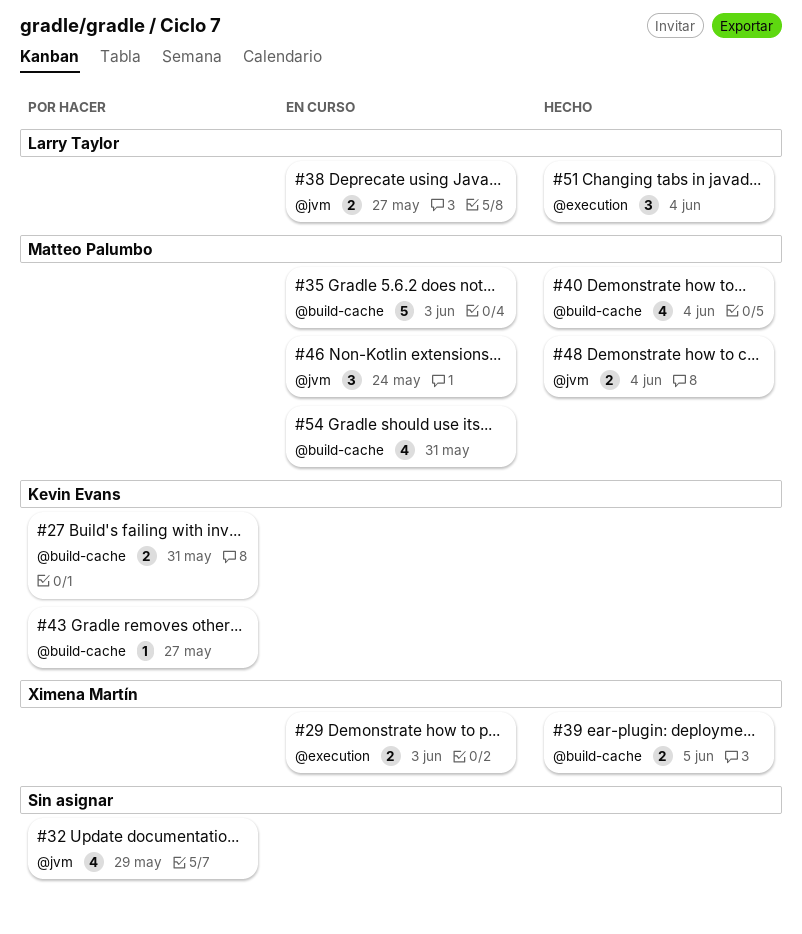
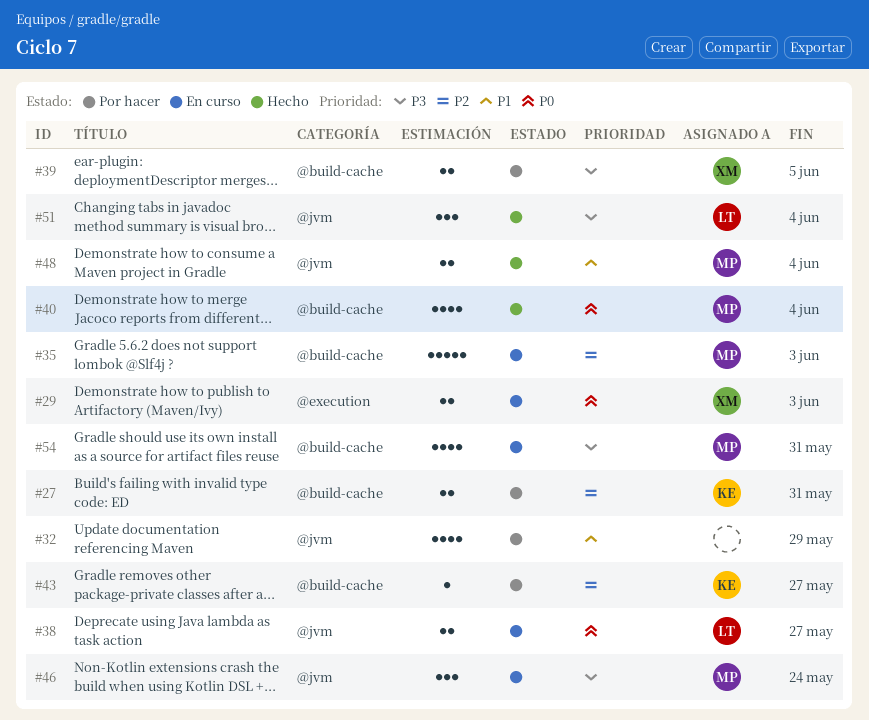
#39, status: Hecho -> Por hacer
#51, label: @execution -> @jvm

